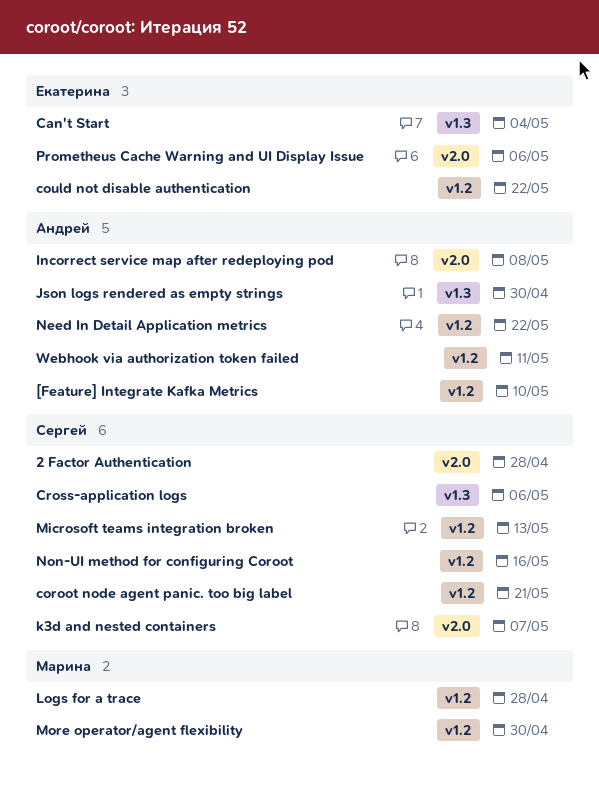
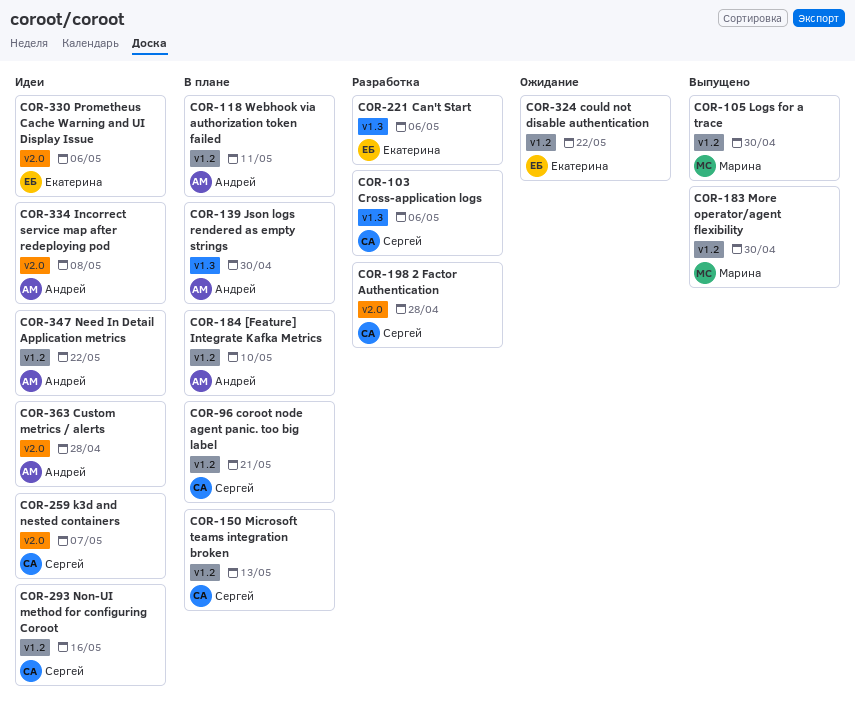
Can't Start, due: May 4 -> May 6
Custom metrics / alerts: none -> present
Logs for a trace, due: Apr 28 -> Apr 30

